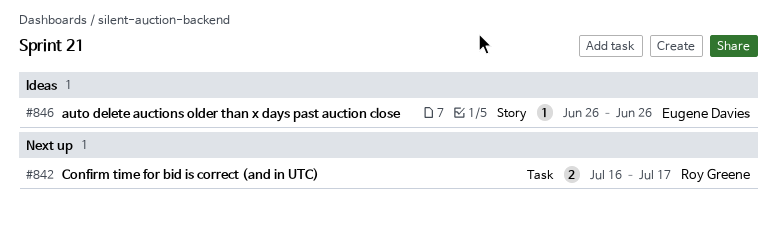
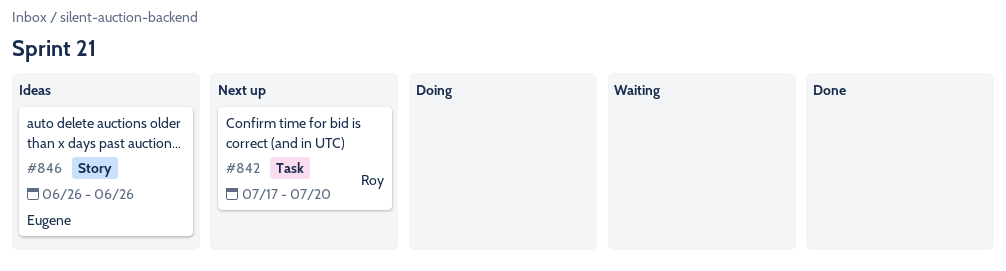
#842, start: Jul 16 -> Jul 17
#842, due: Jul 17 -> Jul 20

